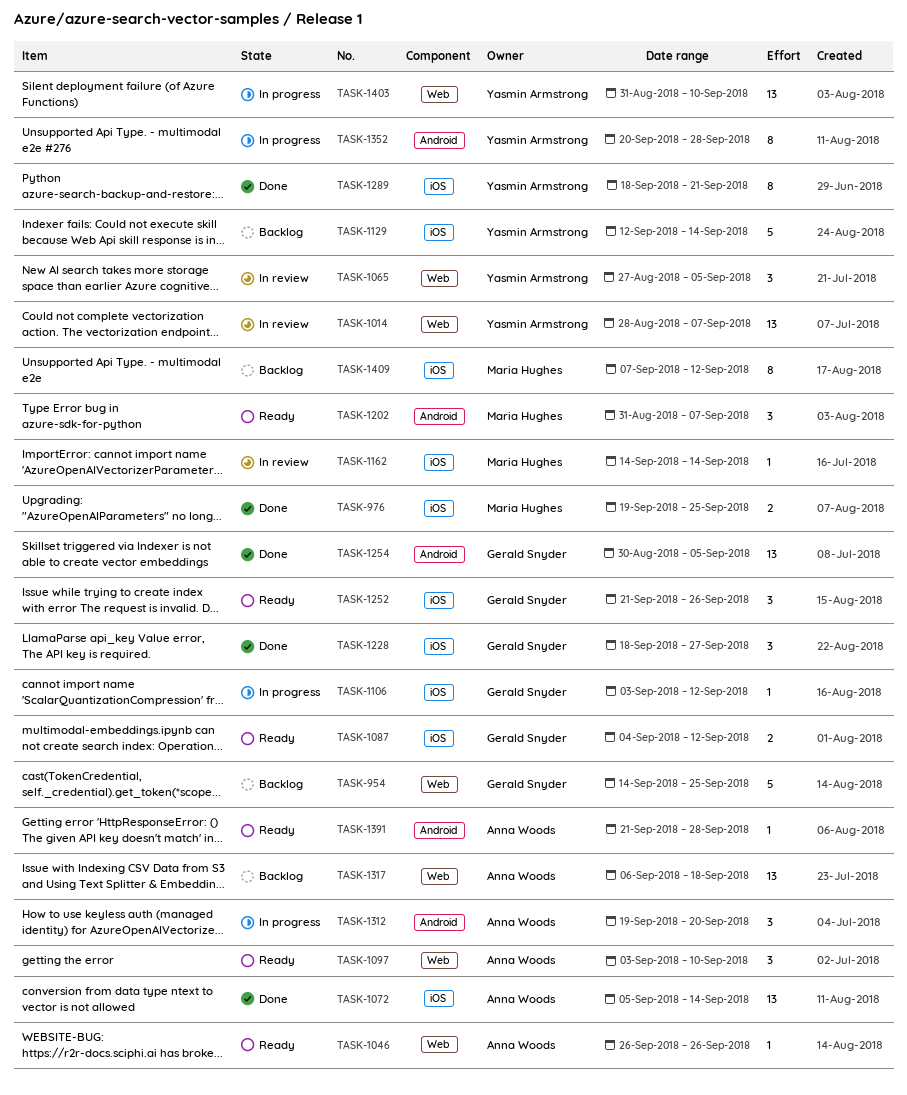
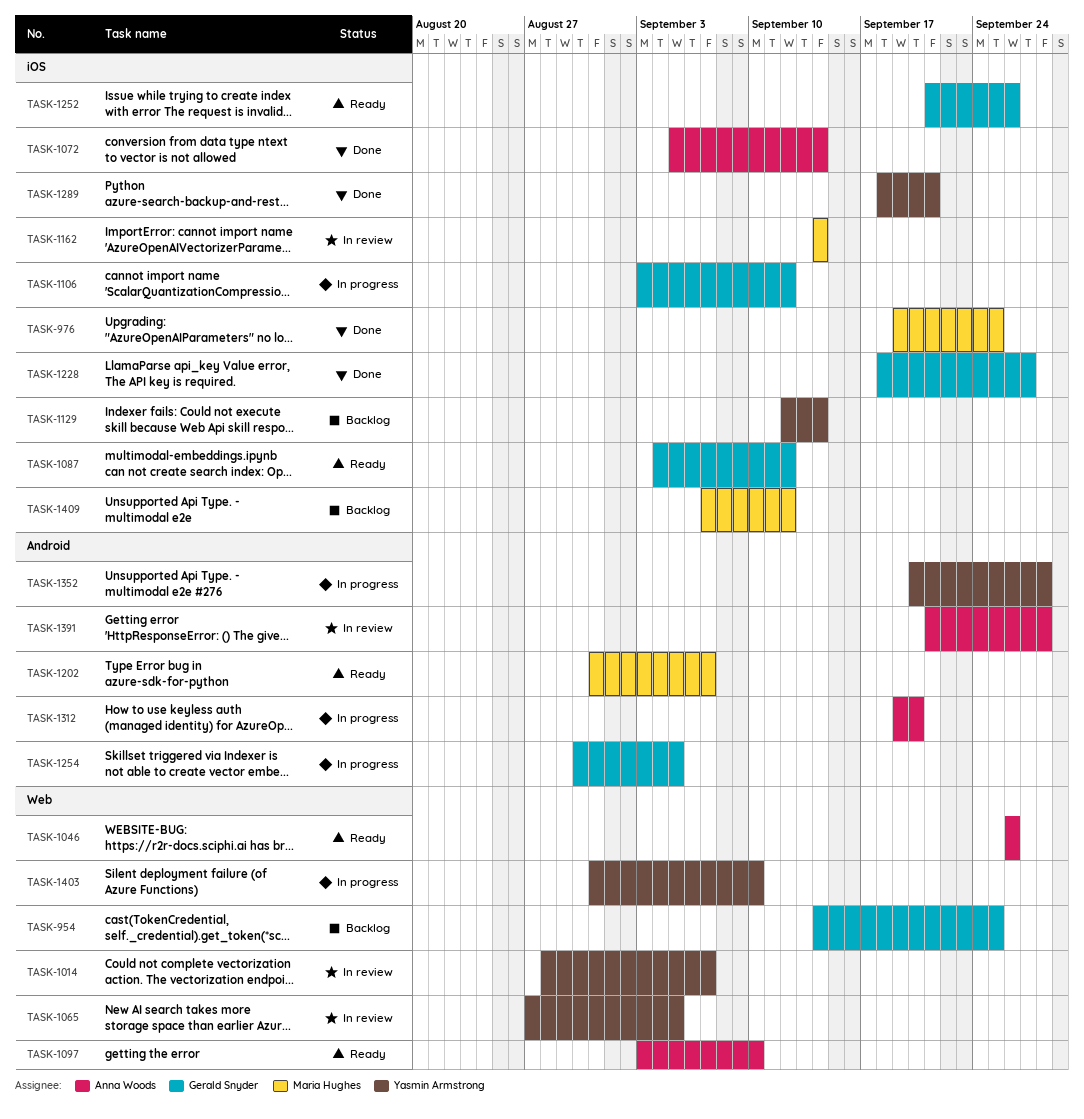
TASK-1254, status: Done -> In progress
TASK-1317: present -> none
TASK-1391, status: Ready -> In review

